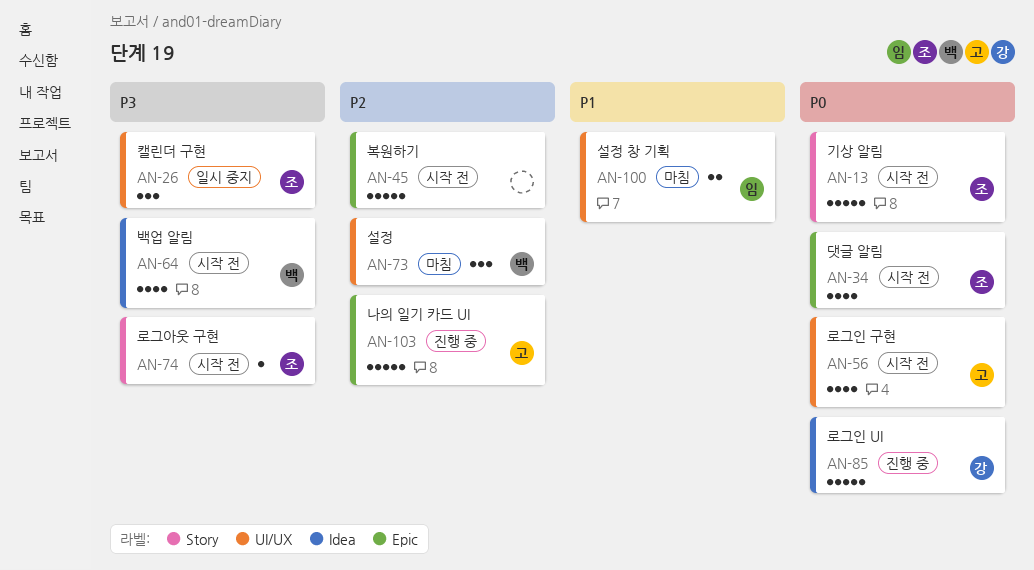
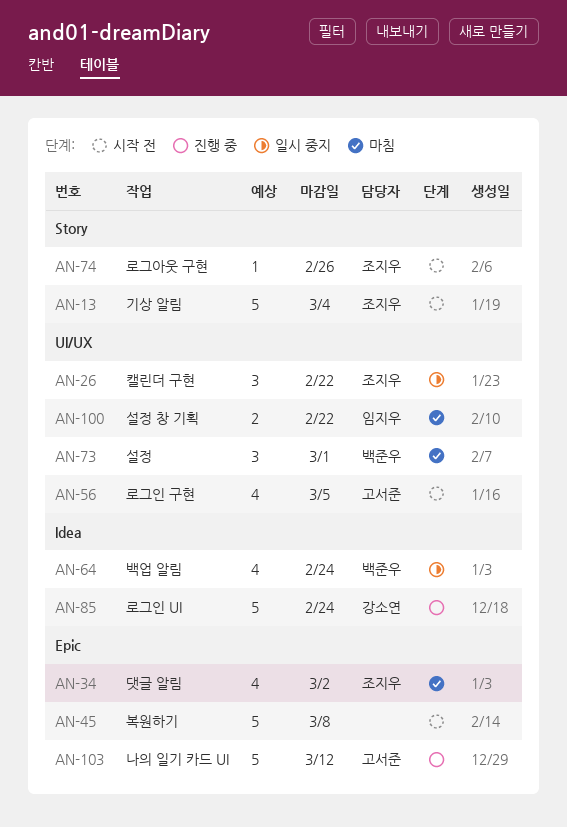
AN-34, status: 시작 전 -> 마침
AN-64, status: 시작 전 -> 일시 중지

